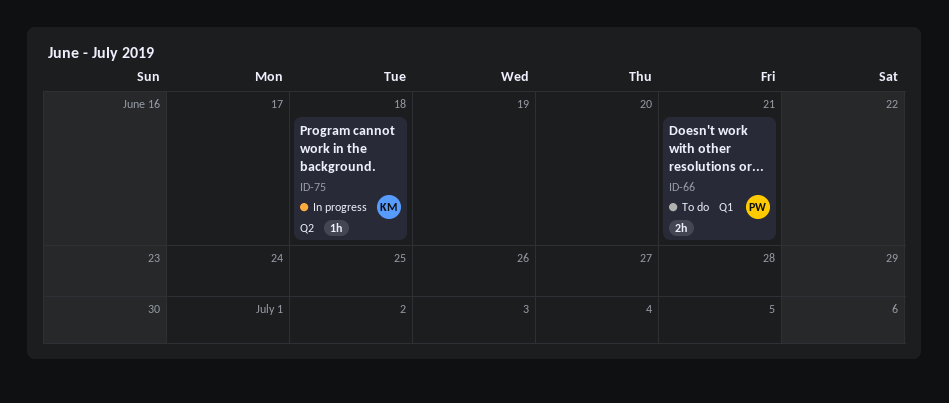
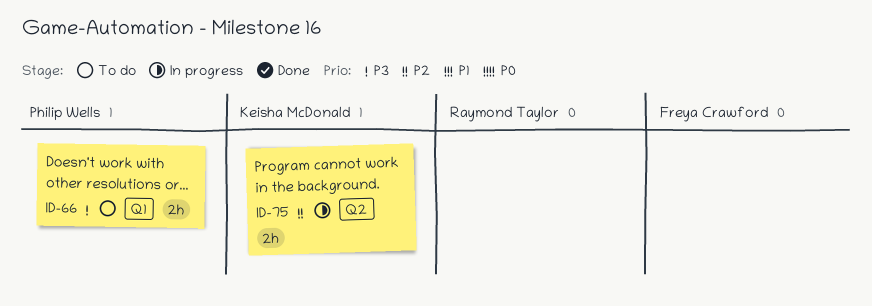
ID-75, estimate: 1h -> 2h

